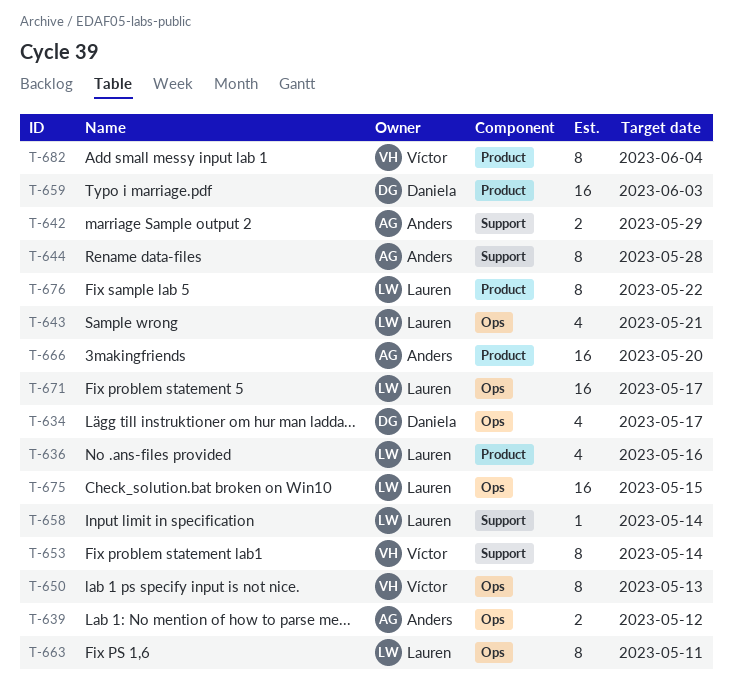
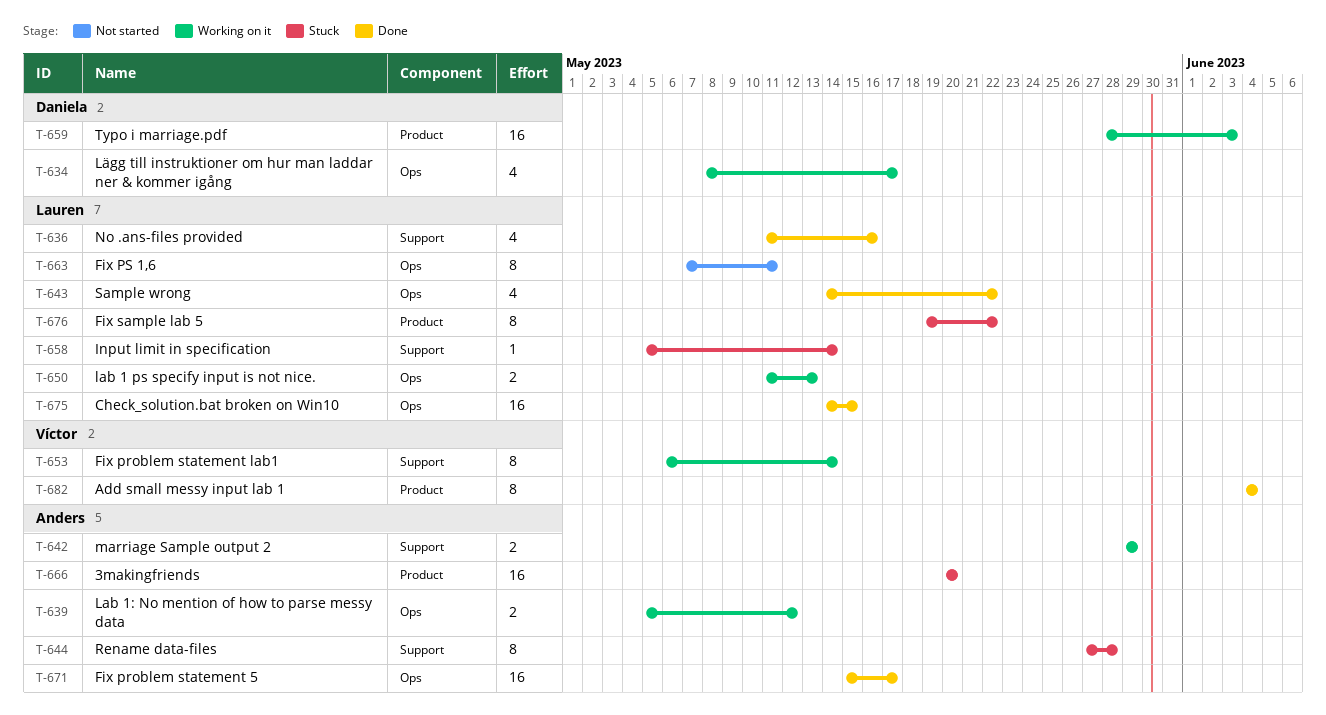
T-636, label: Product -> Support
T-643, due: May 21 -> May 22
T-650, owner: Víctor -> Lauren
T-650, estimate: 8 -> 2
T-671, owner: Lauren -> Anders

